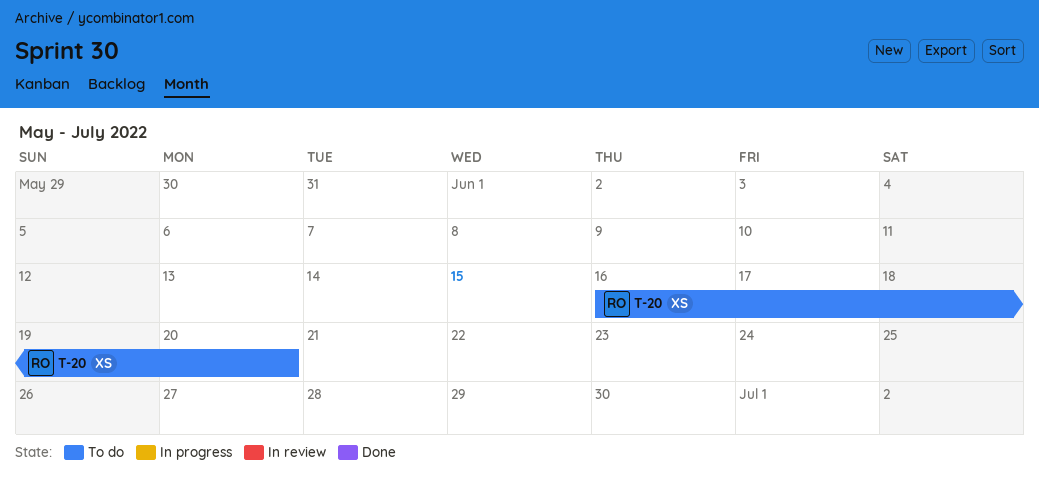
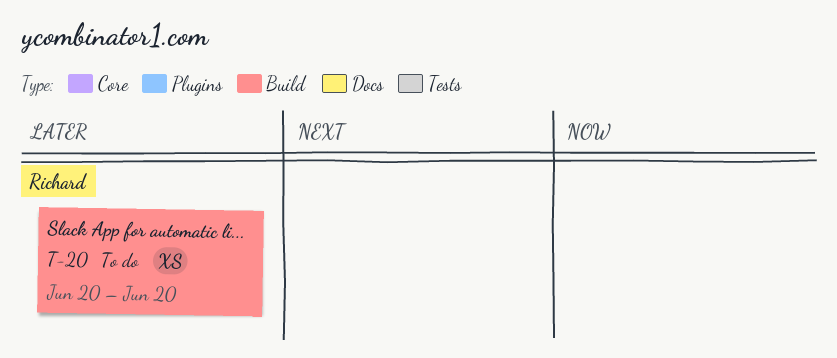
T-20, start: Jun 16 -> Jun 20

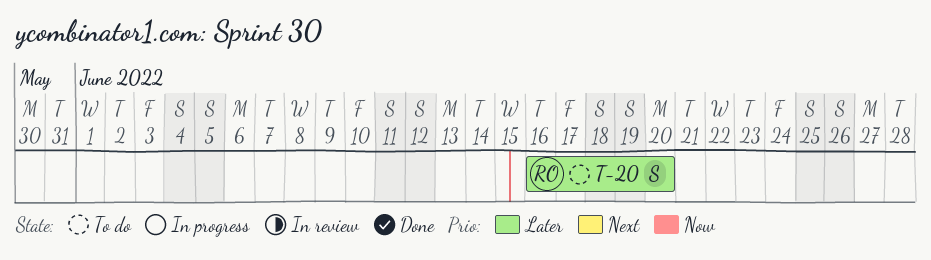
T-20, estimate: XS -> S
T-20, start: Jun 20 -> Jun 16

